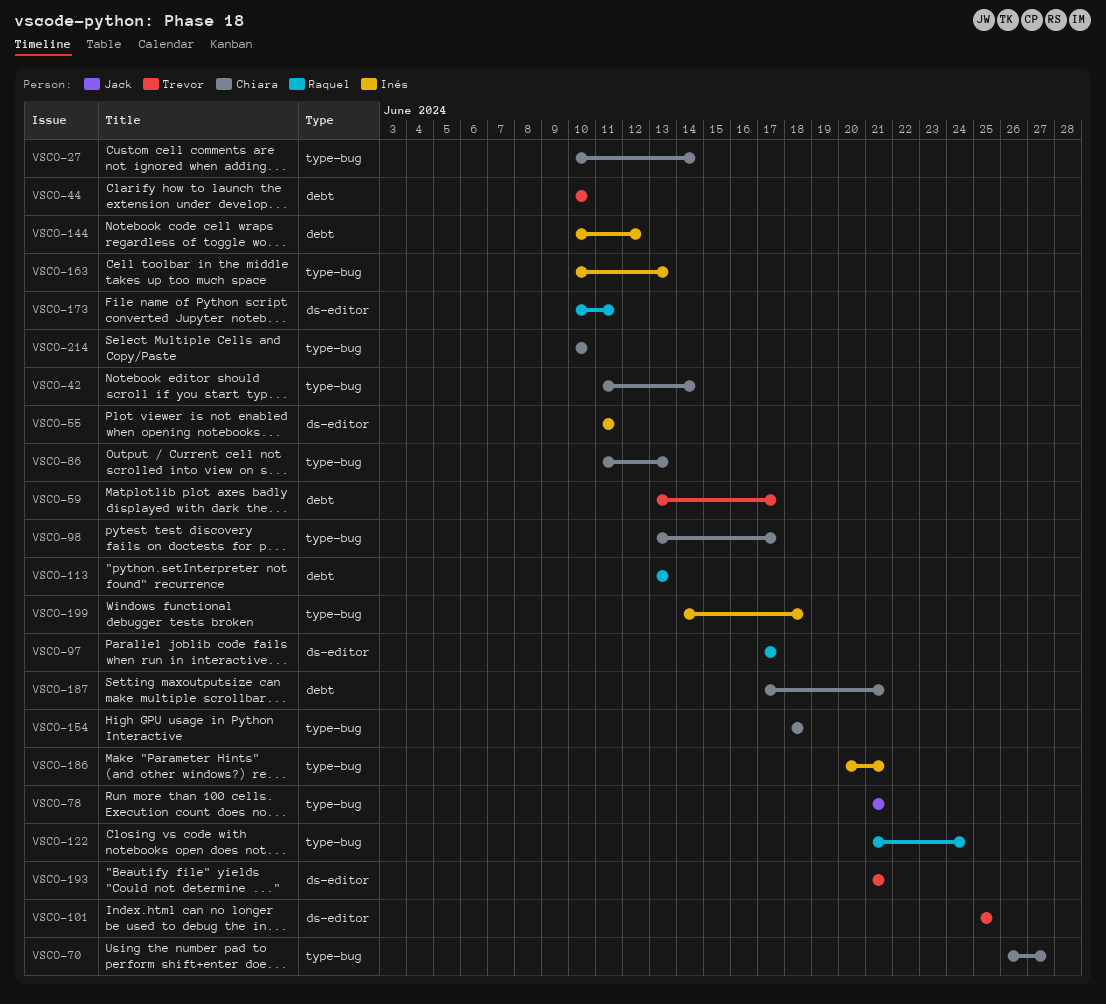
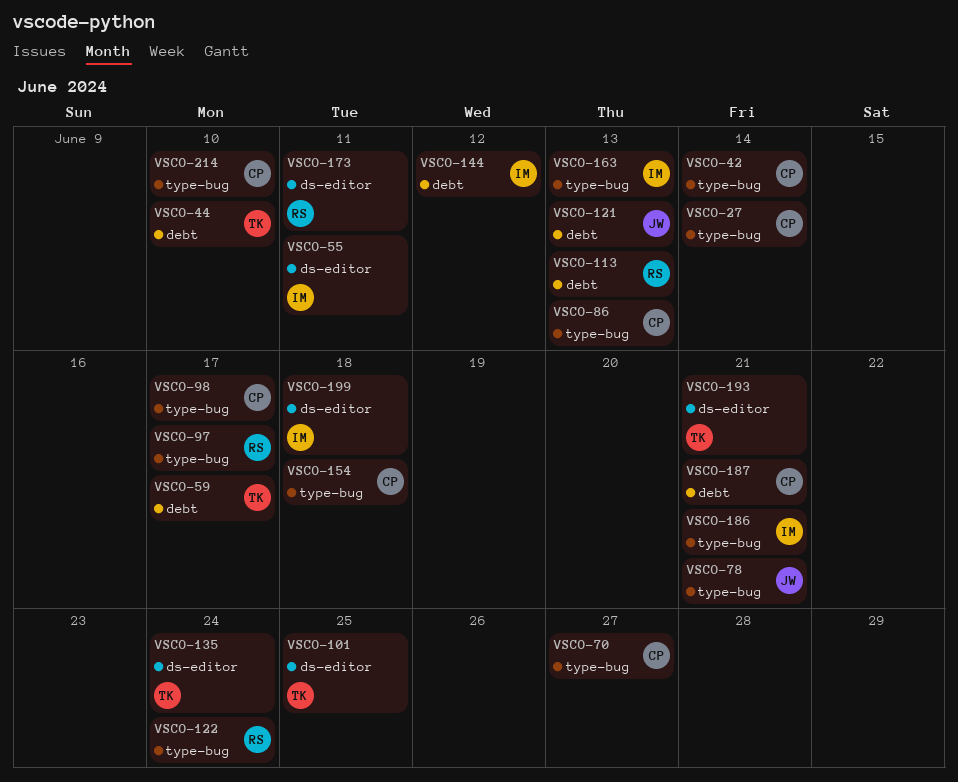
VSCO-97, label: ds-editor -> type-bug
VSCO-121: none -> present
VSCO-135: none -> present
VSCO-199, label: type-bug -> ds-editor

